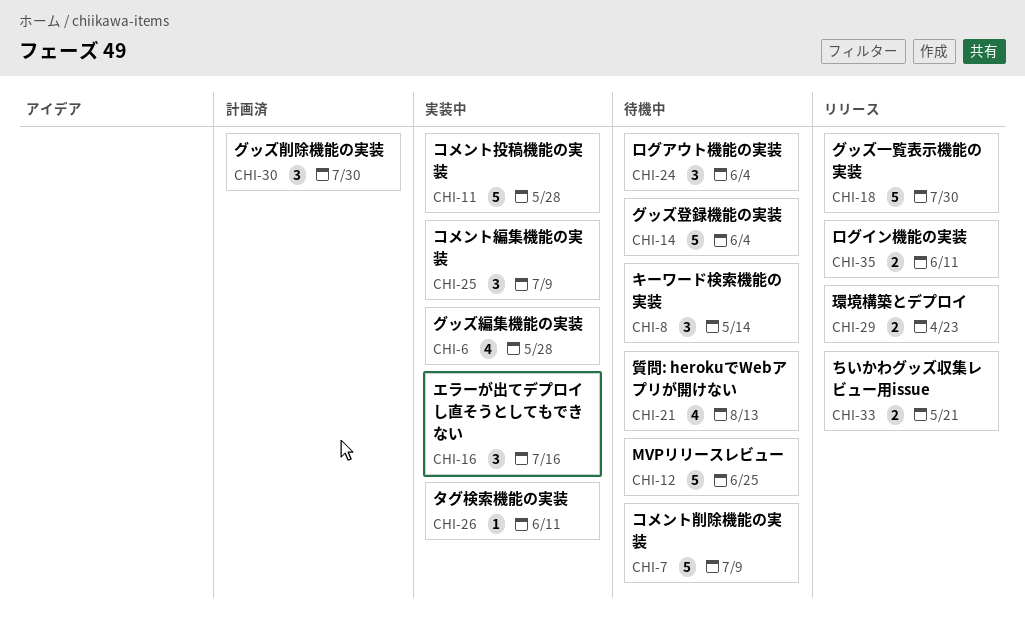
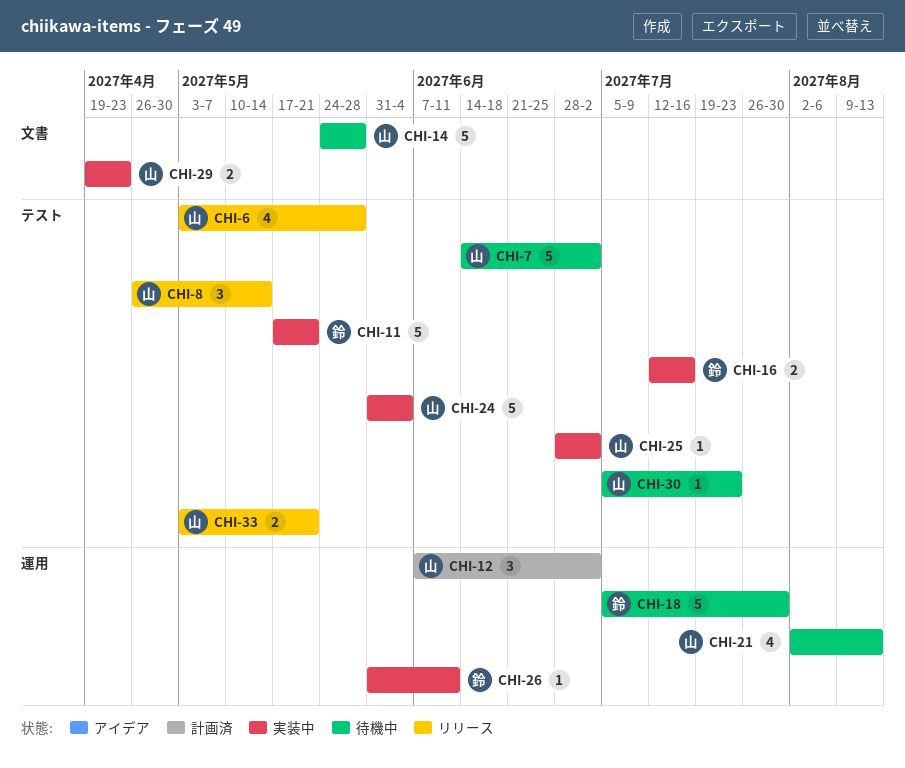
CHI-6, status: 実装中 -> リリース
CHI-7, due: Jul 9 -> Jul 2
CHI-8, status: 待機中 -> リリース
CHI-11, due: May 28 -> May 21
CHI-12, status: 待機中 -> 計画済
CHI-12, estimate: 5 -> 3
CHI-12, due: Jun 25 -> Jul 2
CHI-14, due: Jun 4 -> May 28
CHI-16, estimate: 3 -> 2
CHI-18, status: リリース -> 待機中
CHI-24, status: 待機中 -> 実装中
CHI-24, estimate: 3 -> 5
CHI-25, estimate: 3 -> 1
CHI-25, due: Jul 9 -> Jul 2
CHI-29, status: リリース -> 実装中
CHI-30, status: 計画済 -> 待機中
CHI-30, estimate: 3 -> 1
CHI-30, due: Jul 30 -> Jul 23
CHI-35: present -> none

